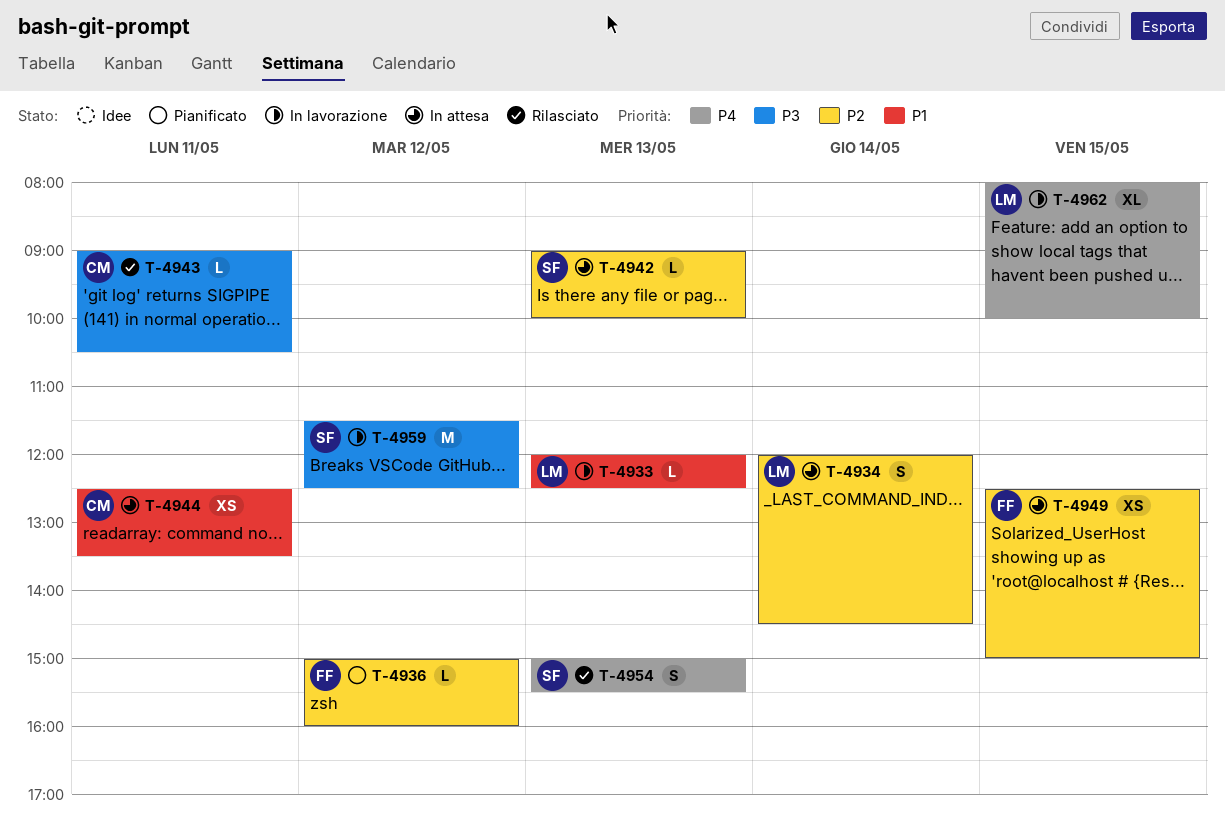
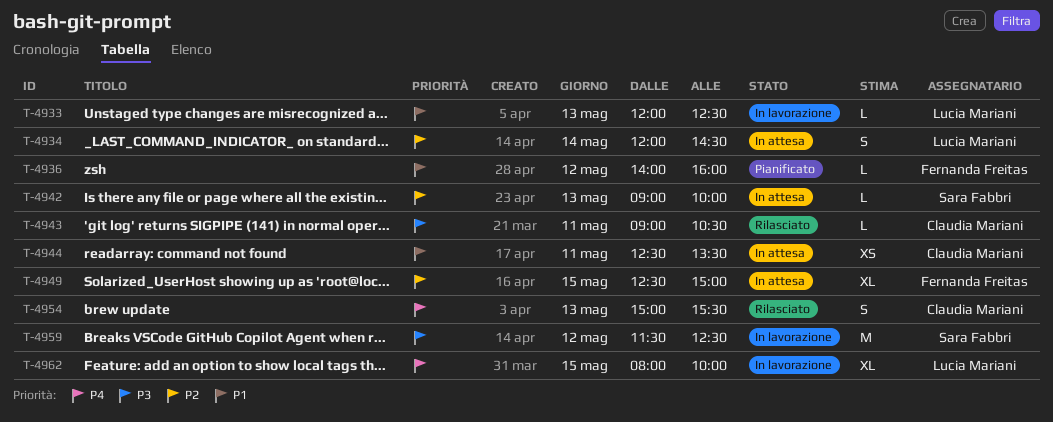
T-4936, priority: P2 -> P1
T-4936, begins: 15:00 -> 14:00
T-4949, estimate: XS -> XL
T-4954, owner: Sara Fabbri -> Claudia Mariani

